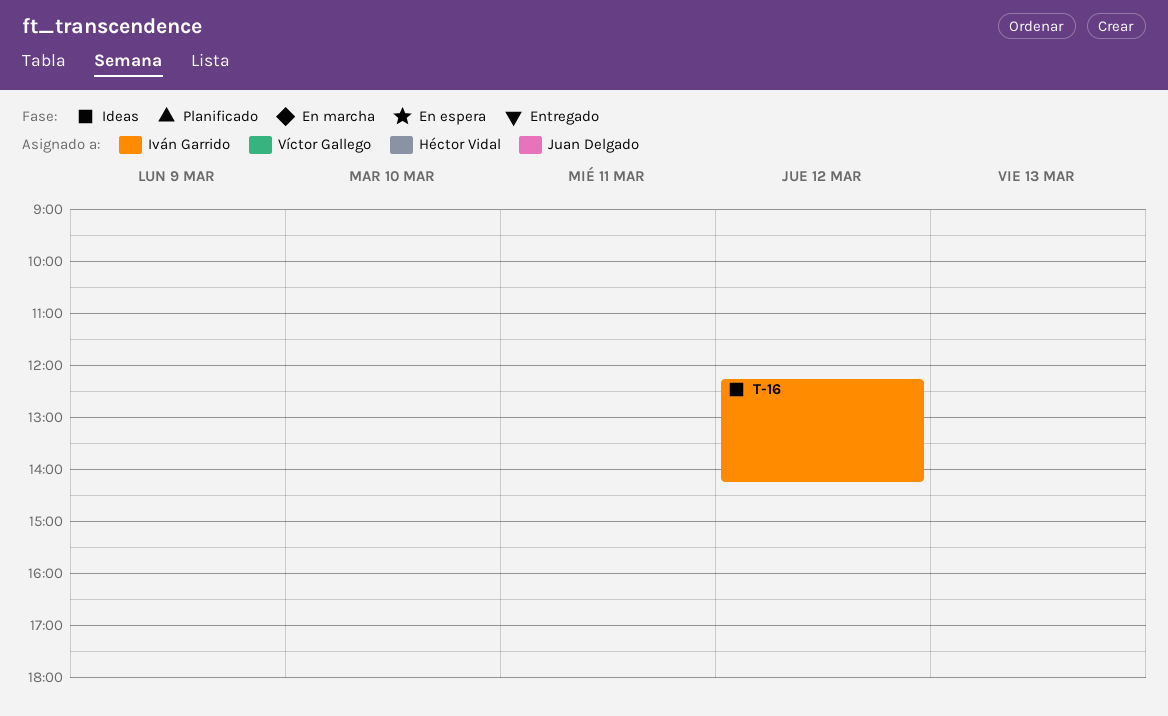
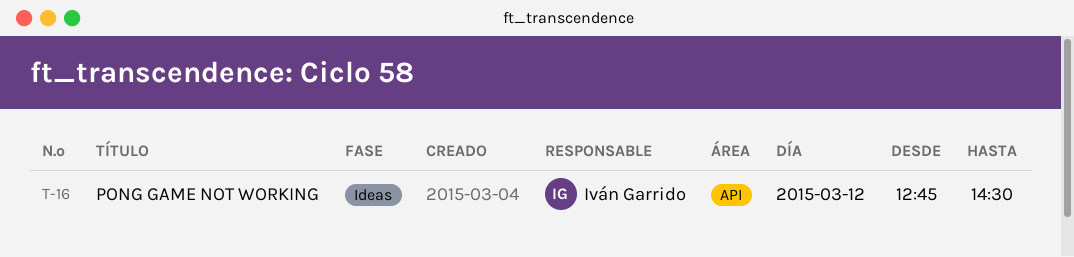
T-16, begins: 12:15 -> 12:45
T-16, ends: 14:15 -> 14:30

